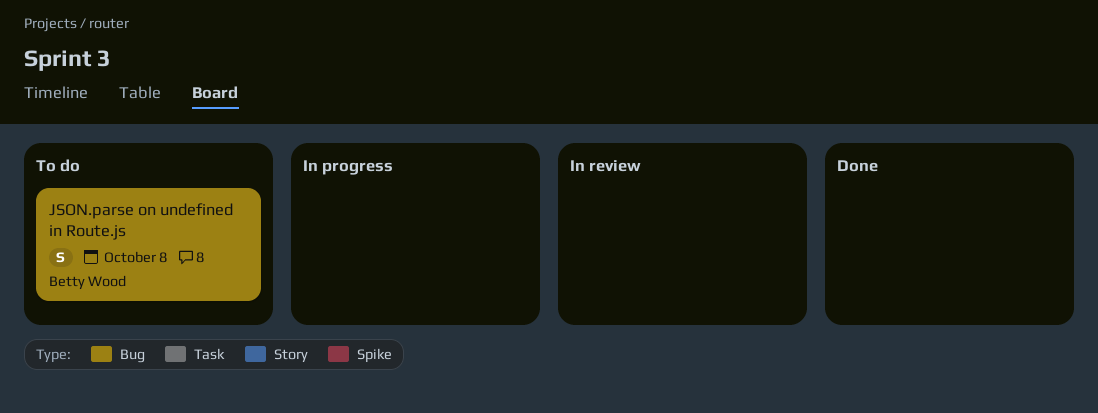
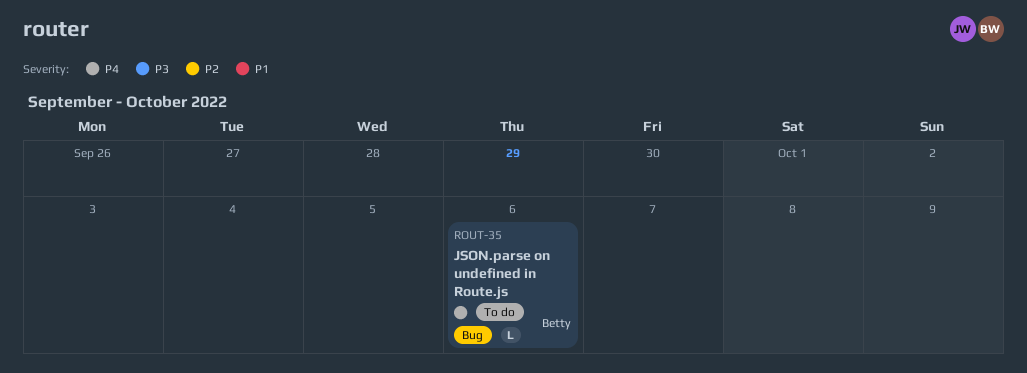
JSON.parse on undefined in Route.js, estimate: S -> L
JSON.parse on undefined in Route.js, due: Oct 8 -> Oct 6

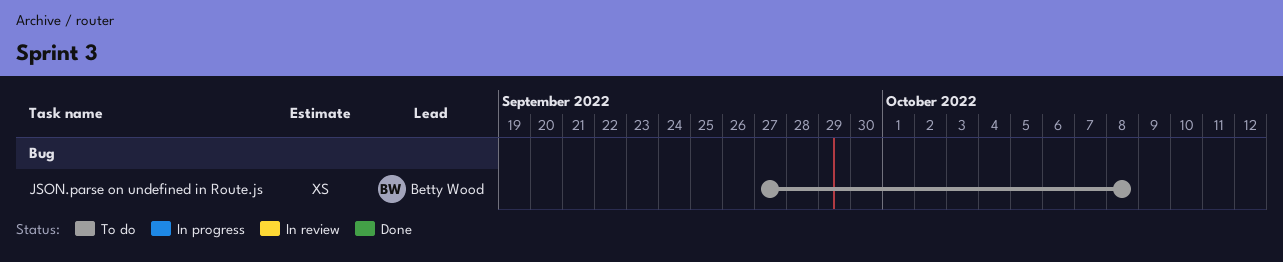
JSON.parse on undefined in Route.js, estimate: L -> XS
JSON.parse on undefined in Route.js, due: Oct 6 -> Oct 8

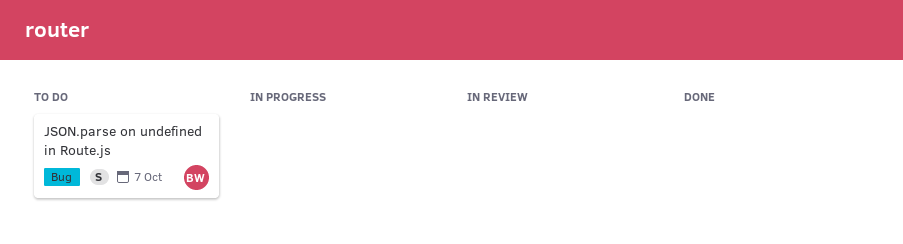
JSON.parse on undefined in Route.js, estimate: XS -> S
JSON.parse on undefined in Route.js, due: Oct 8 -> Oct 7

